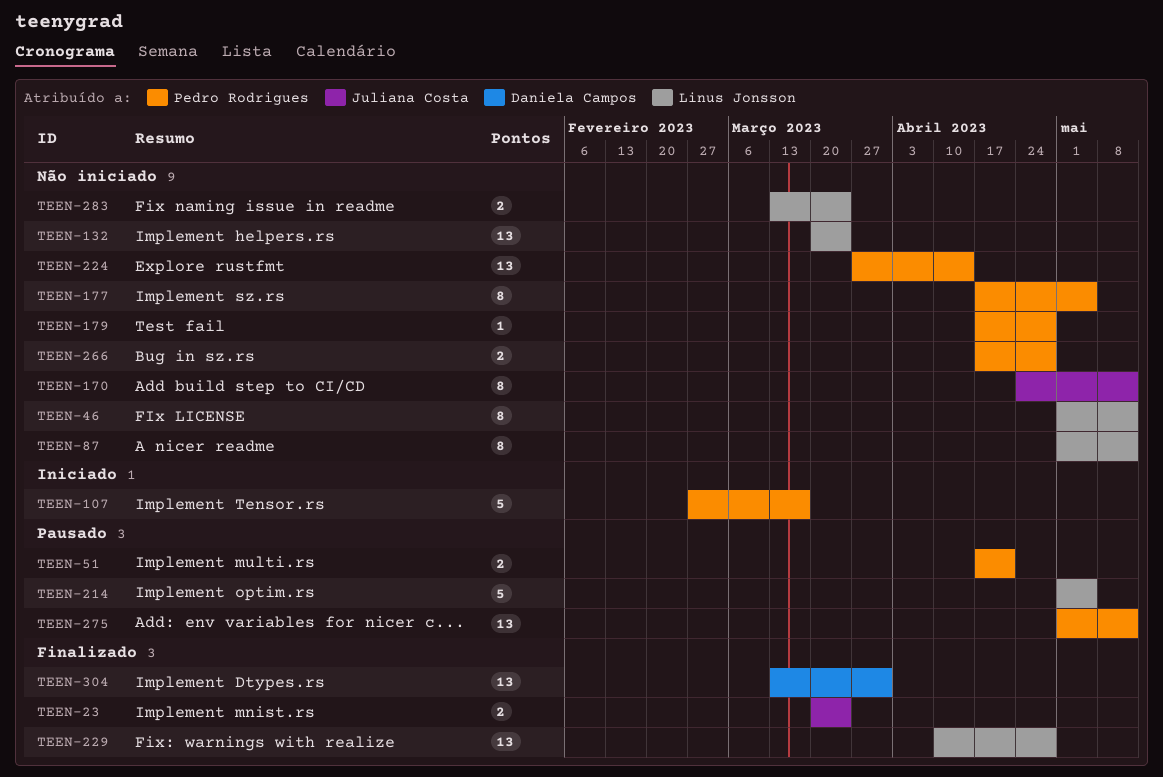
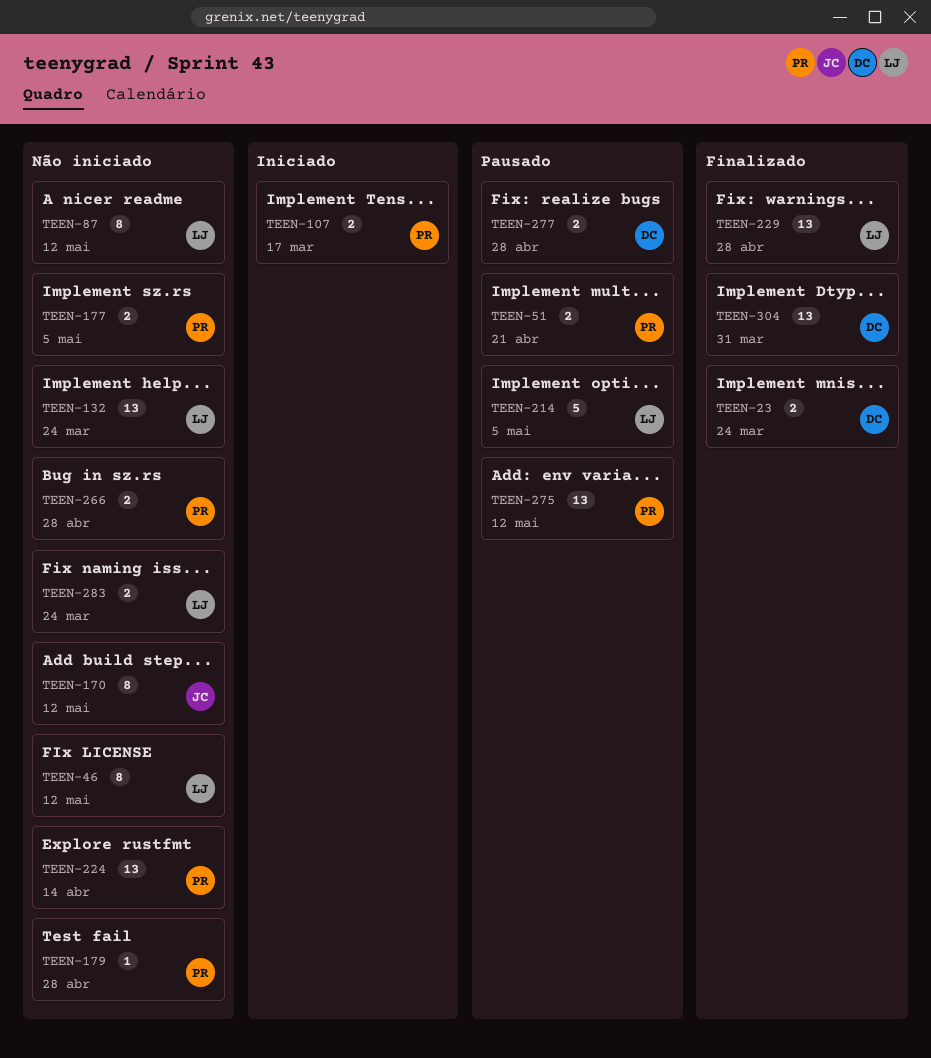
TEEN-23, owner: Juliana Costa -> Daniela Campos
TEEN-107, estimate: 5 -> 2
TEEN-177, estimate: 8 -> 2
TEEN-277: none -> present

